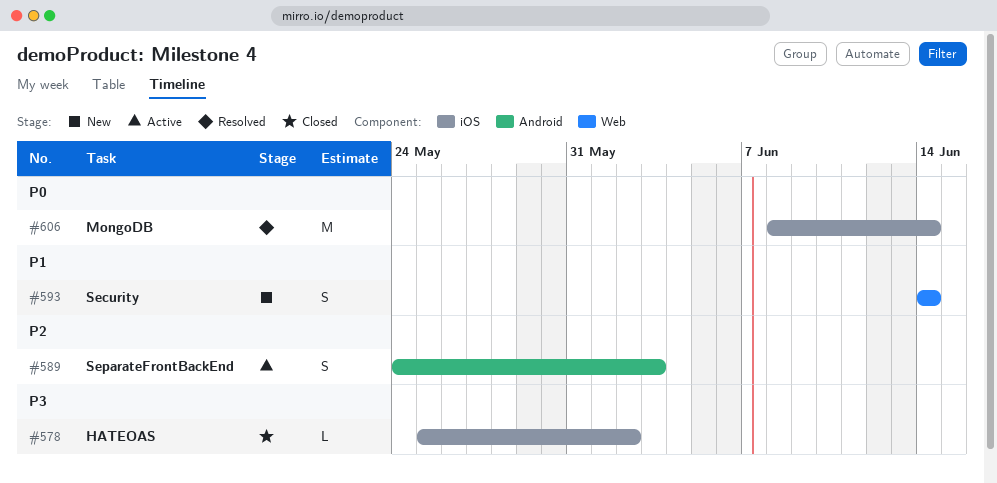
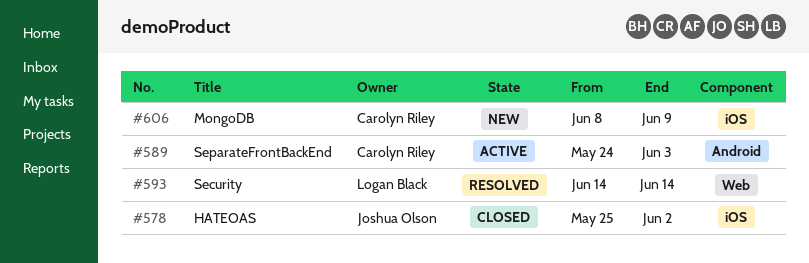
#593, status: New -> Resolved
#606, status: Resolved -> New
#606, due: Jun 14 -> Jun 9

